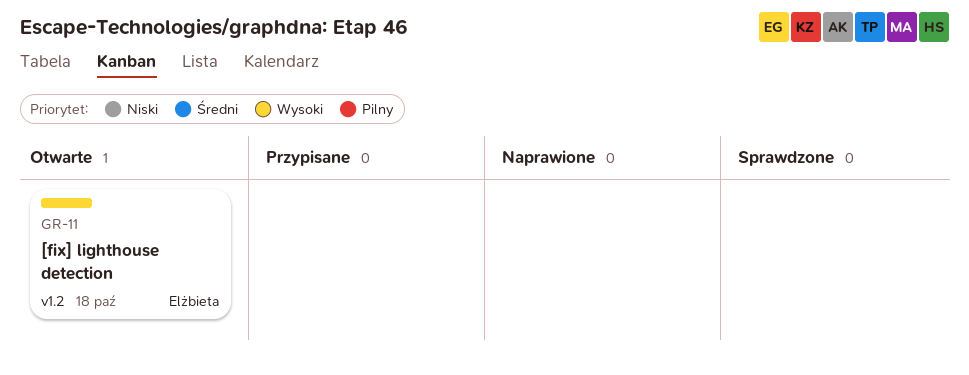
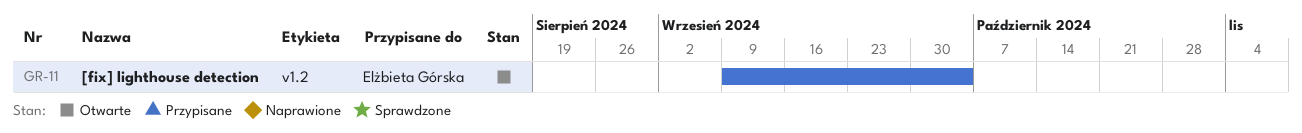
GR-11, due: Oct 18 -> Oct 4

